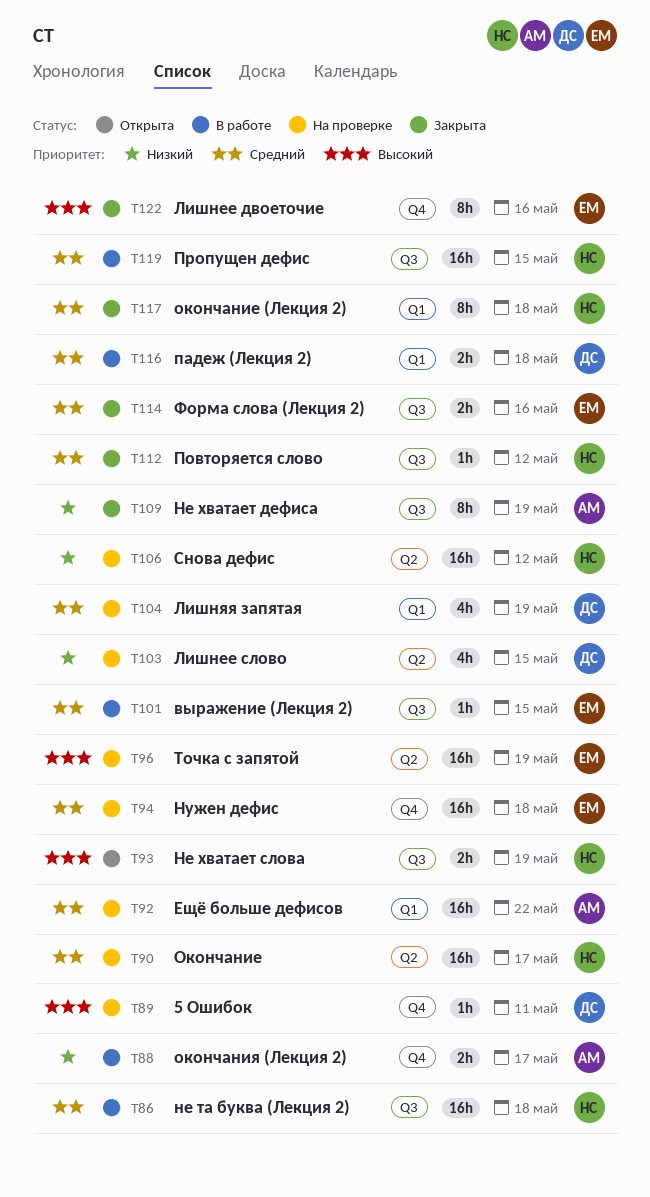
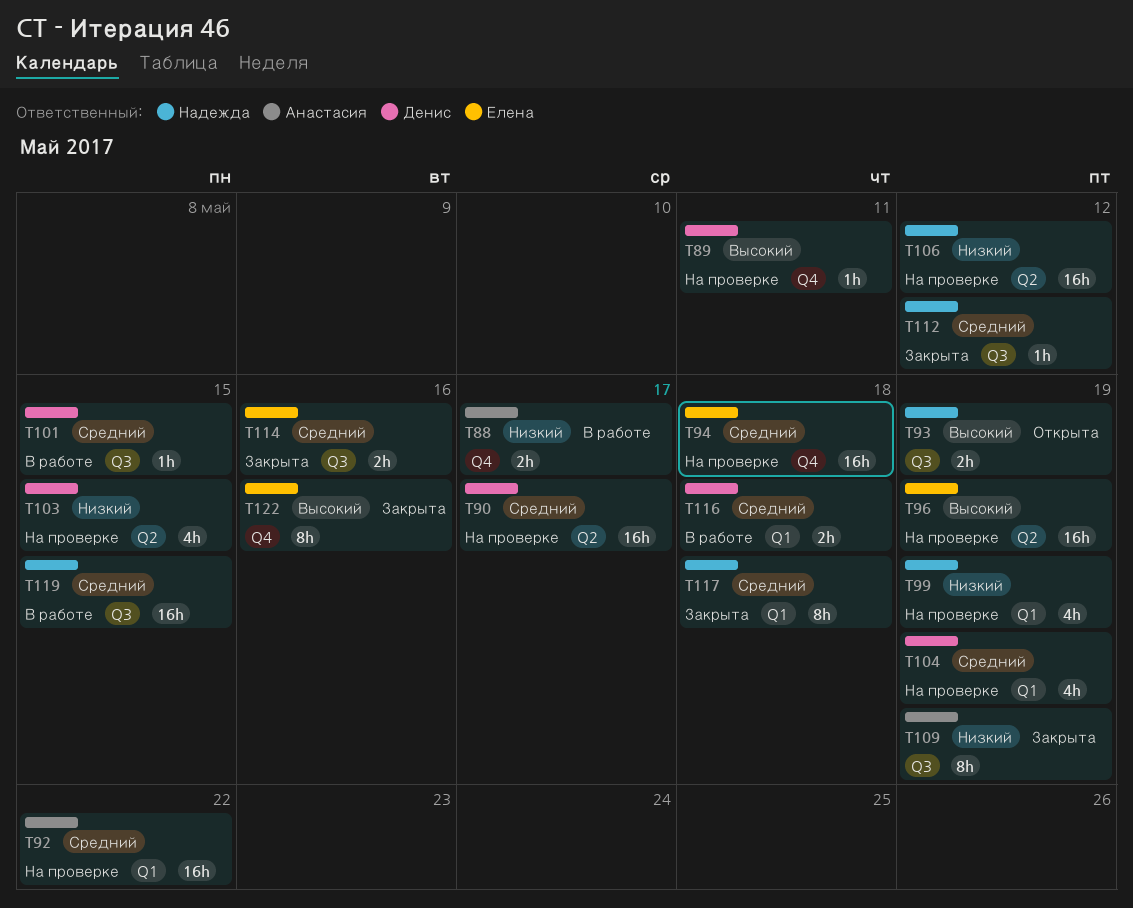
T86: present -> none
T90, owner: Надежда -> Денис
T99: none -> present
T101, owner: Елена -> Денис

